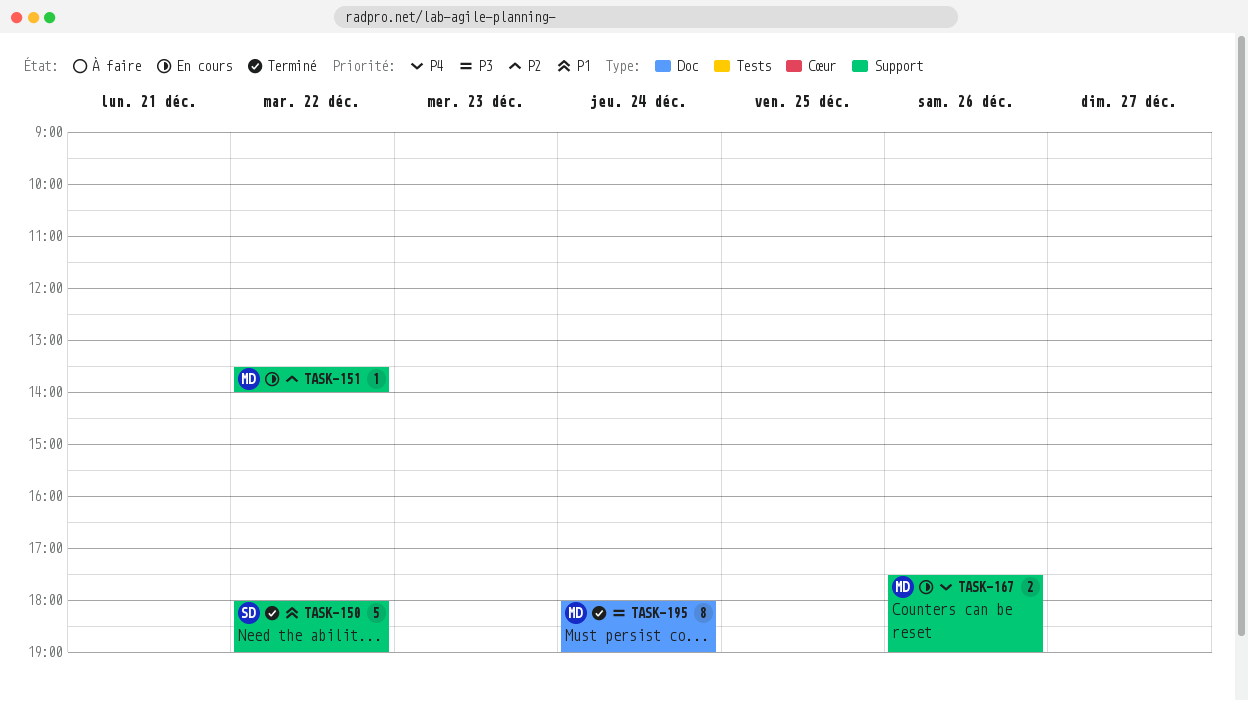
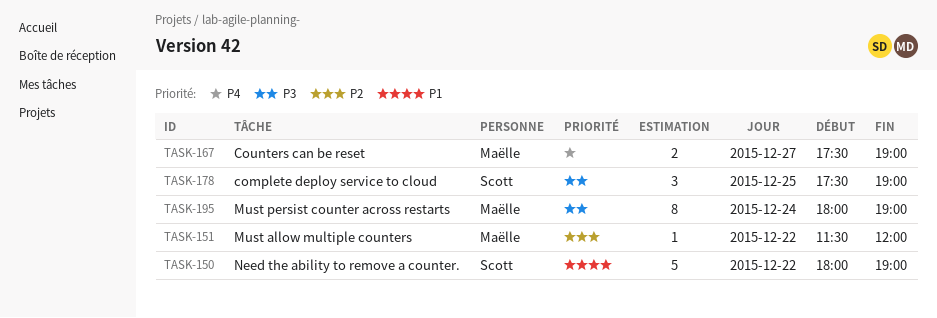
TASK-151, begins: 13:30 -> 11:30
TASK-151, ends: 14:00 -> 12:00
TASK-167, day: Dec 26 -> Dec 27
TASK-178: none -> present

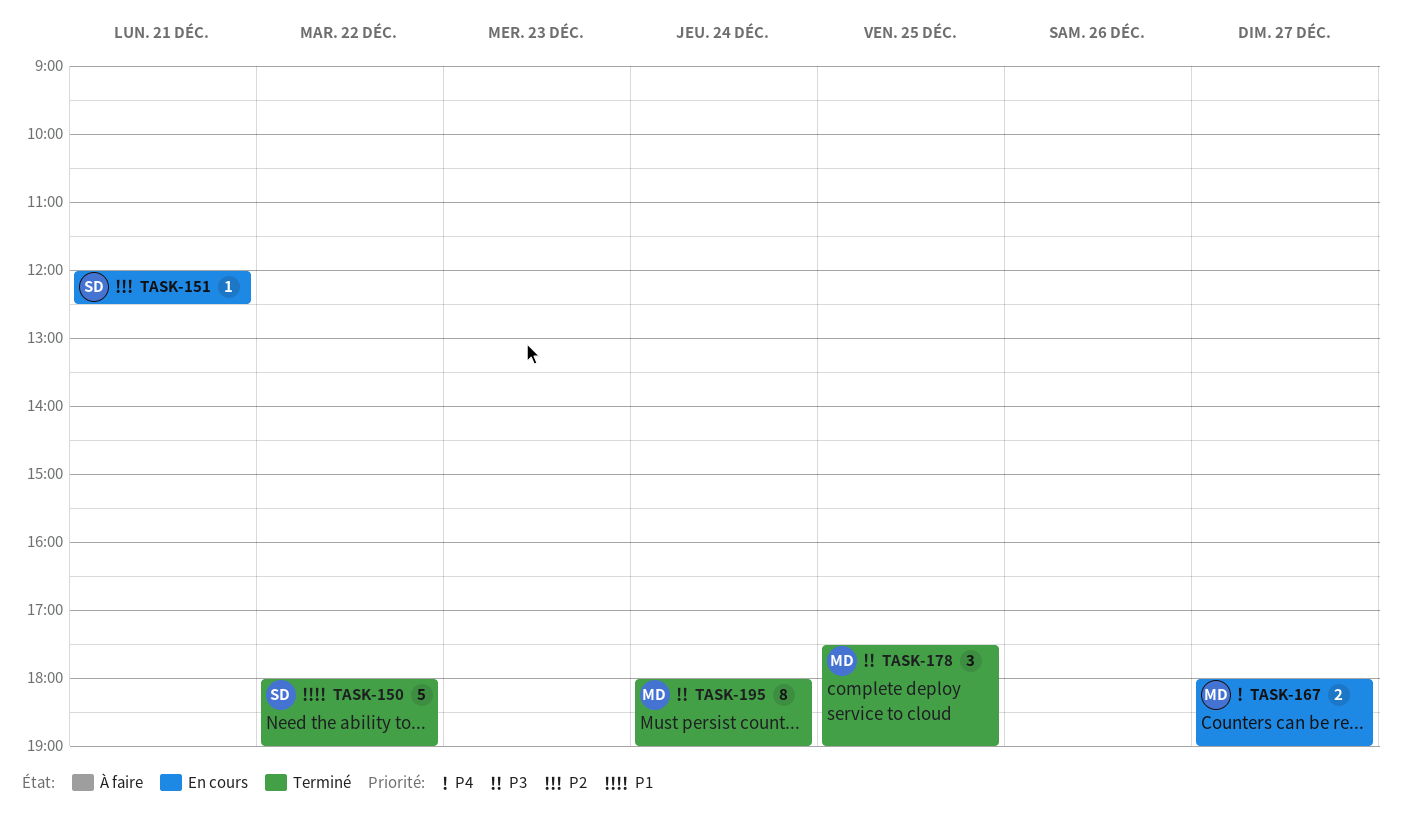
TASK-151, owner: Maëlle -> Scott
TASK-151, day: Dec 22 -> Dec 21
TASK-151, begins: 11:30 -> 12:00
TASK-151, ends: 12:00 -> 12:30
TASK-167, begins: 17:30 -> 18:00
TASK-178, owner: Scott -> Maëlle

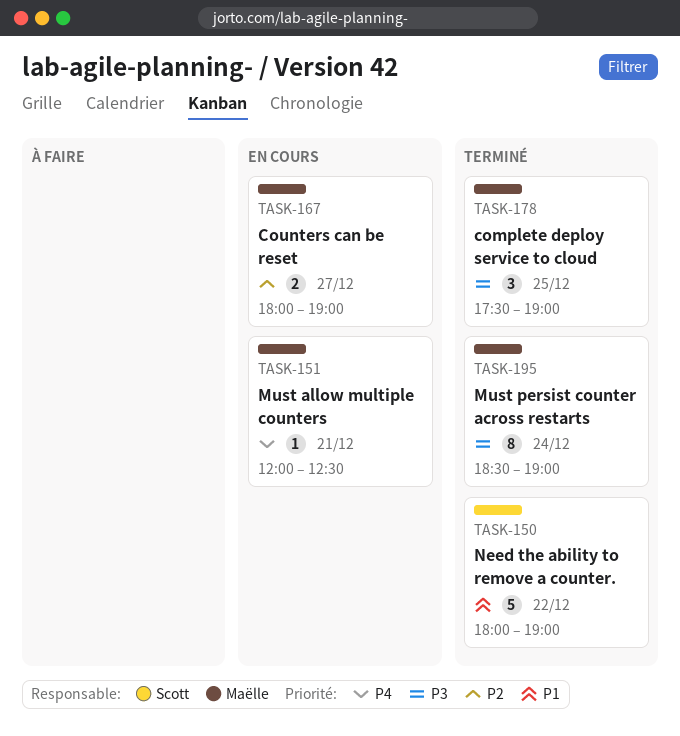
TASK-151, owner: Scott -> Maëlle
TASK-151, priority: P2 -> P4
TASK-167, priority: P4 -> P2
TASK-195, begins: 18:00 -> 18:30

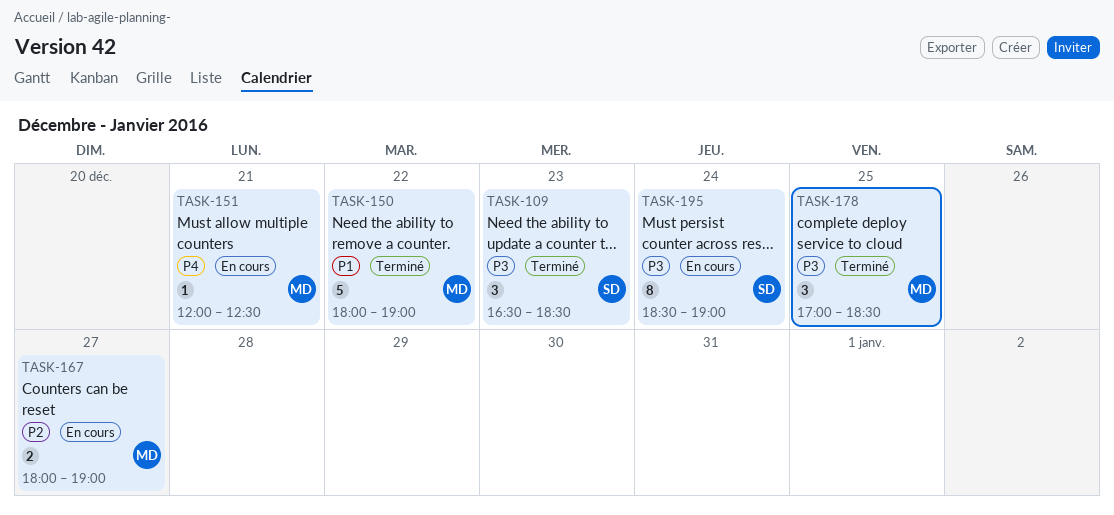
TASK-109: none -> present
TASK-150, owner: Scott -> Maëlle
TASK-178, begins: 17:30 -> 17:00
TASK-178, ends: 19:00 -> 18:30
TASK-195, status: Terminé -> En cours
TASK-195, owner: Maëlle -> Scott

